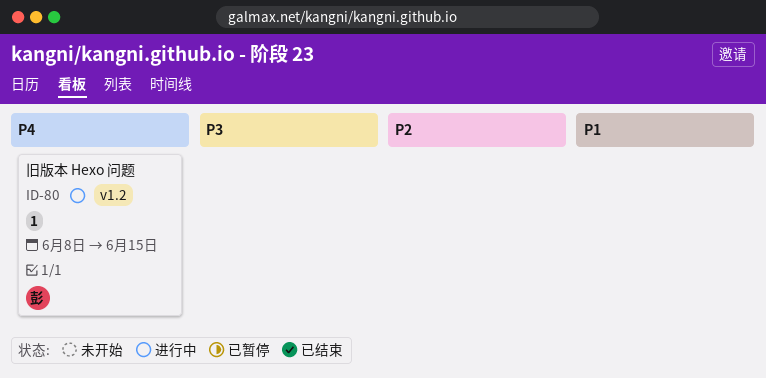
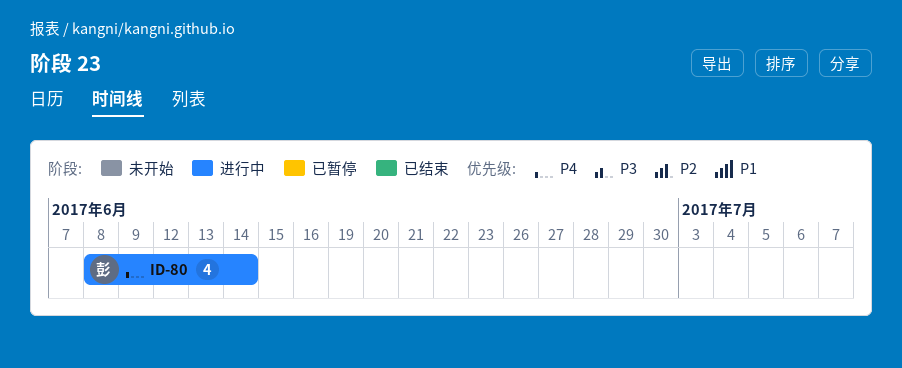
ID-80, estimate: 1 -> 4
ID-80, due: Jun 15 -> Jun 14

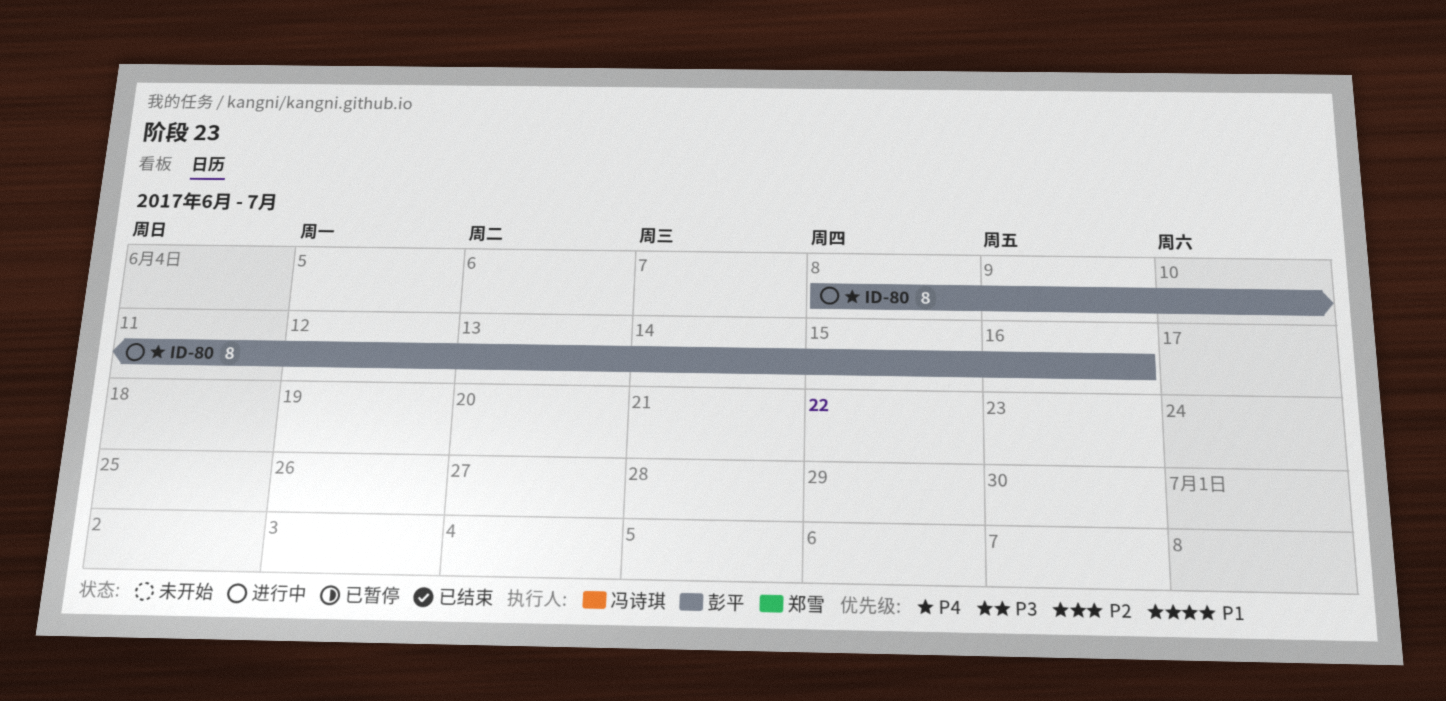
ID-80, estimate: 4 -> 8
ID-80, due: Jun 14 -> Jun 16

